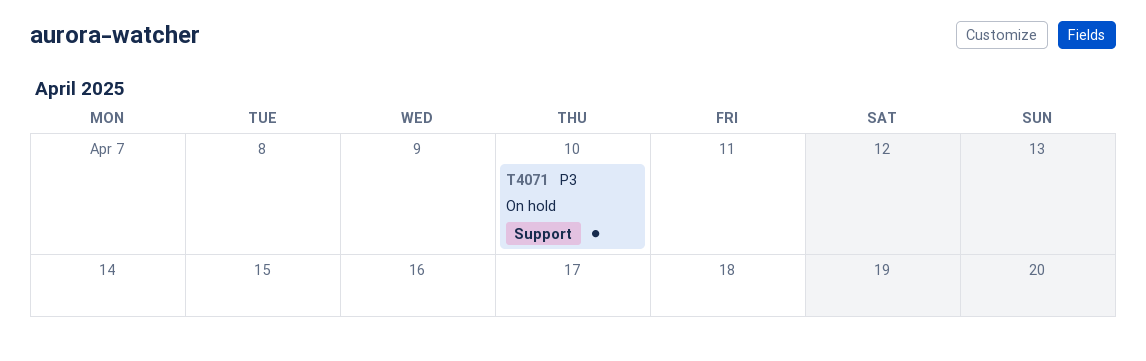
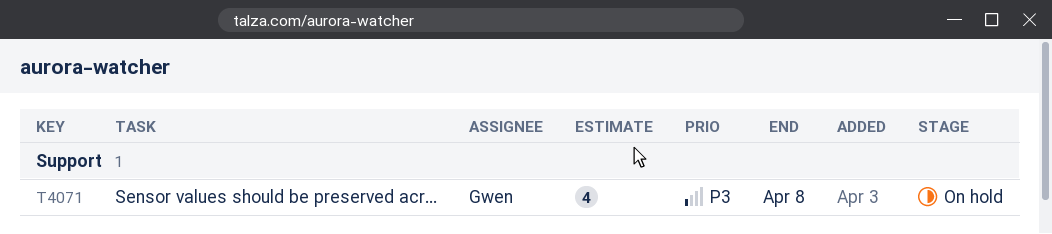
T4071, estimate: 1 -> 4
T4071, due: Apr 10 -> Apr 8

